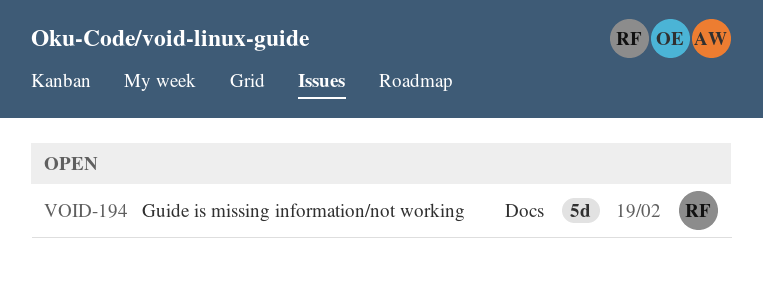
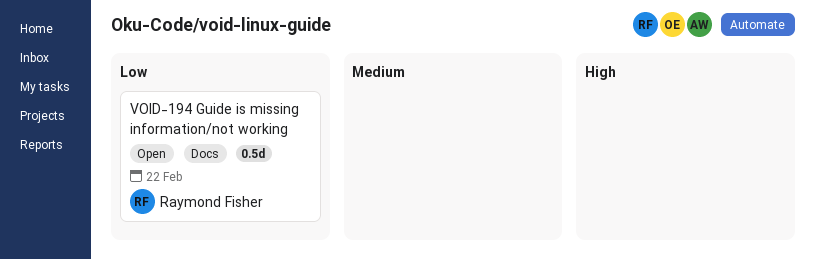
VOID-194, estimate: 5d -> 0.5d
VOID-194, due: Feb 19 -> Feb 22

